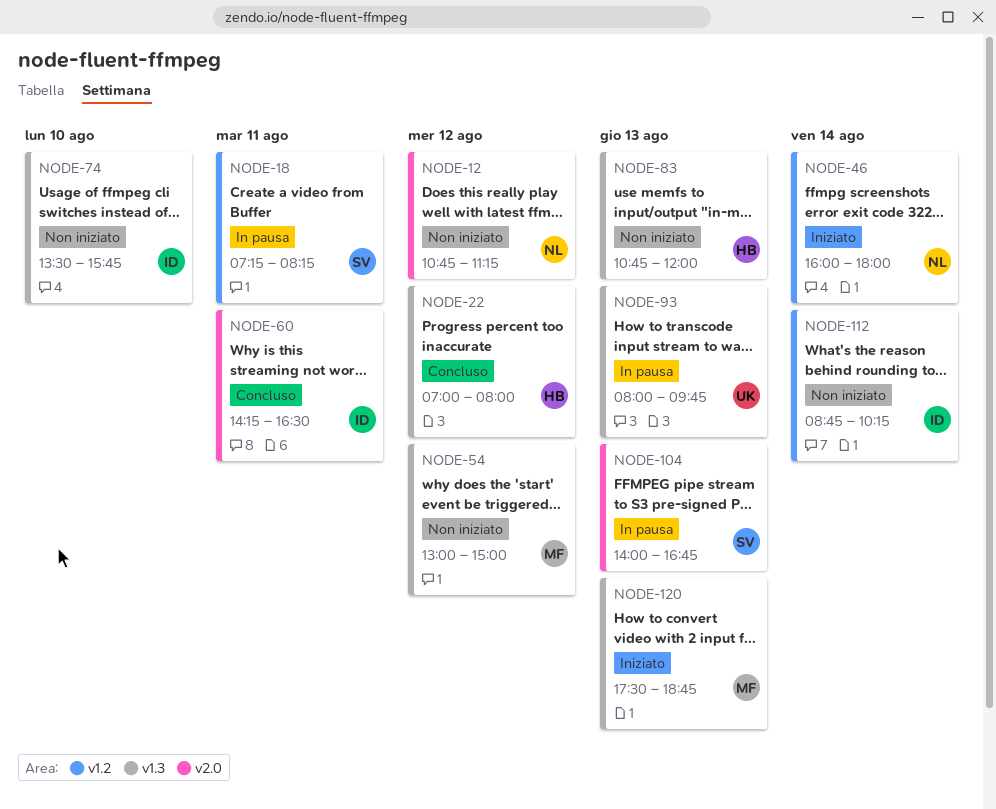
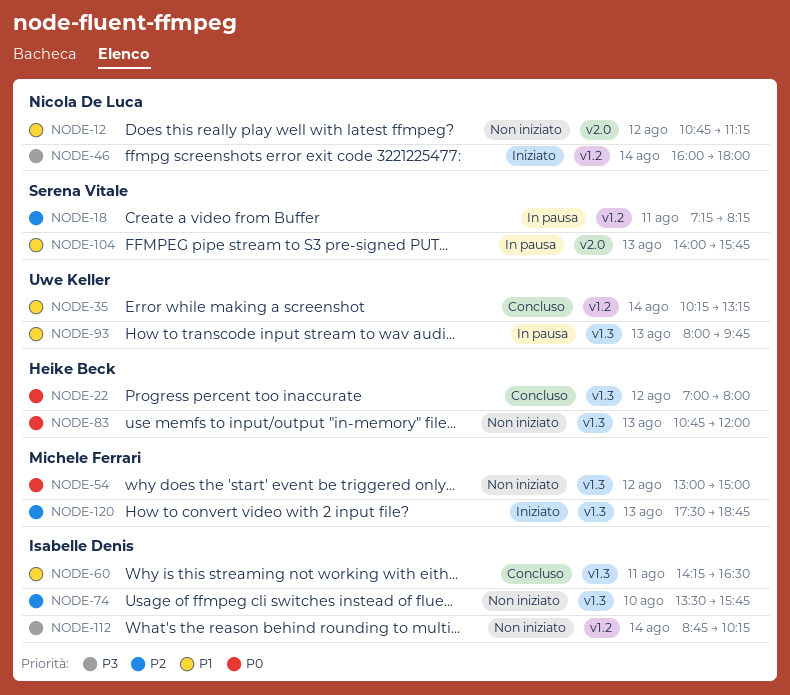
NODE-35: none -> present
NODE-60, label: v2.0 -> v1.3
NODE-104, ends: 16:45 -> 15:45

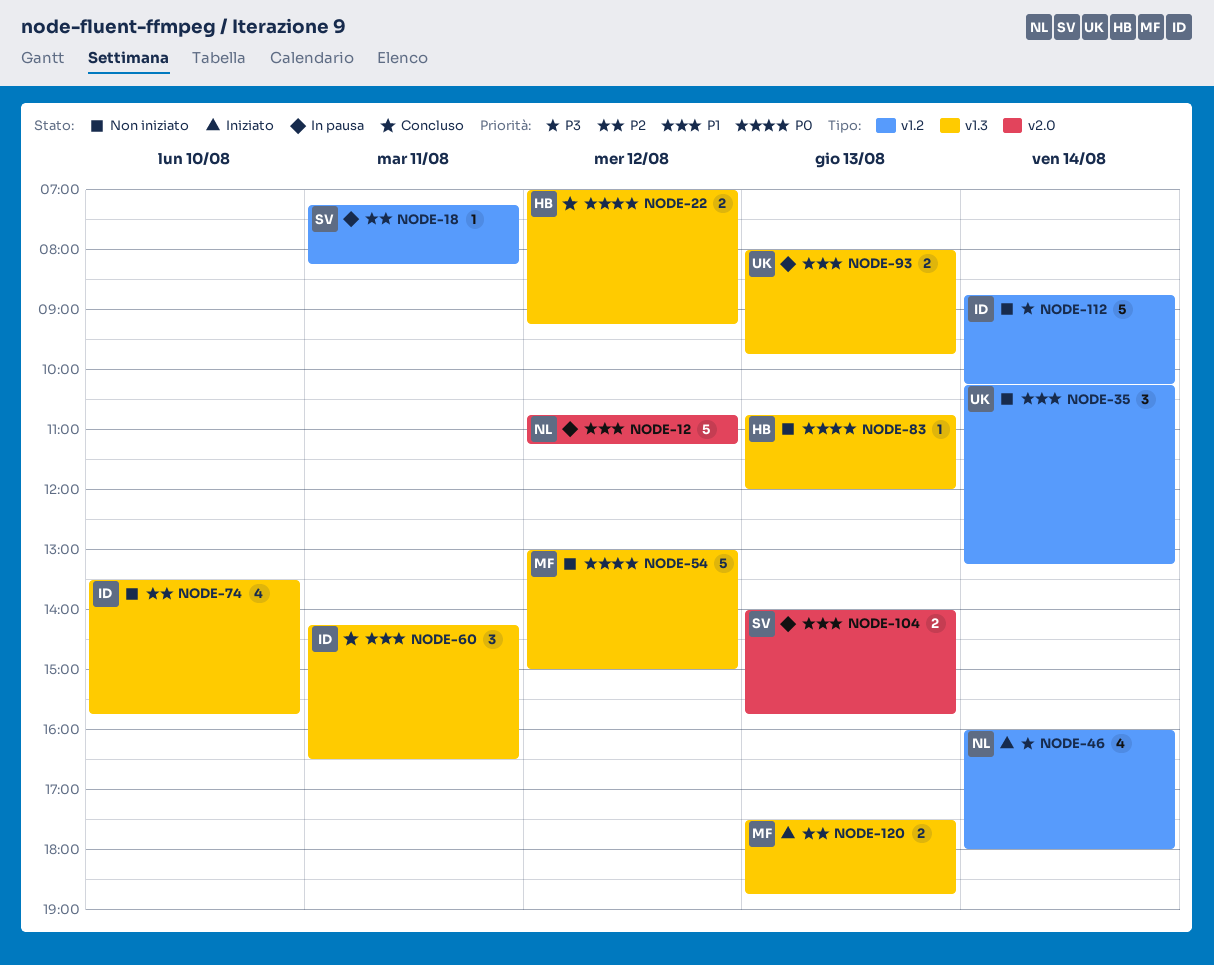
NODE-12, status: Non iniziato -> In pausa
NODE-22, ends: 08:00 -> 09:15
NODE-35, status: Concluso -> Non iniziato

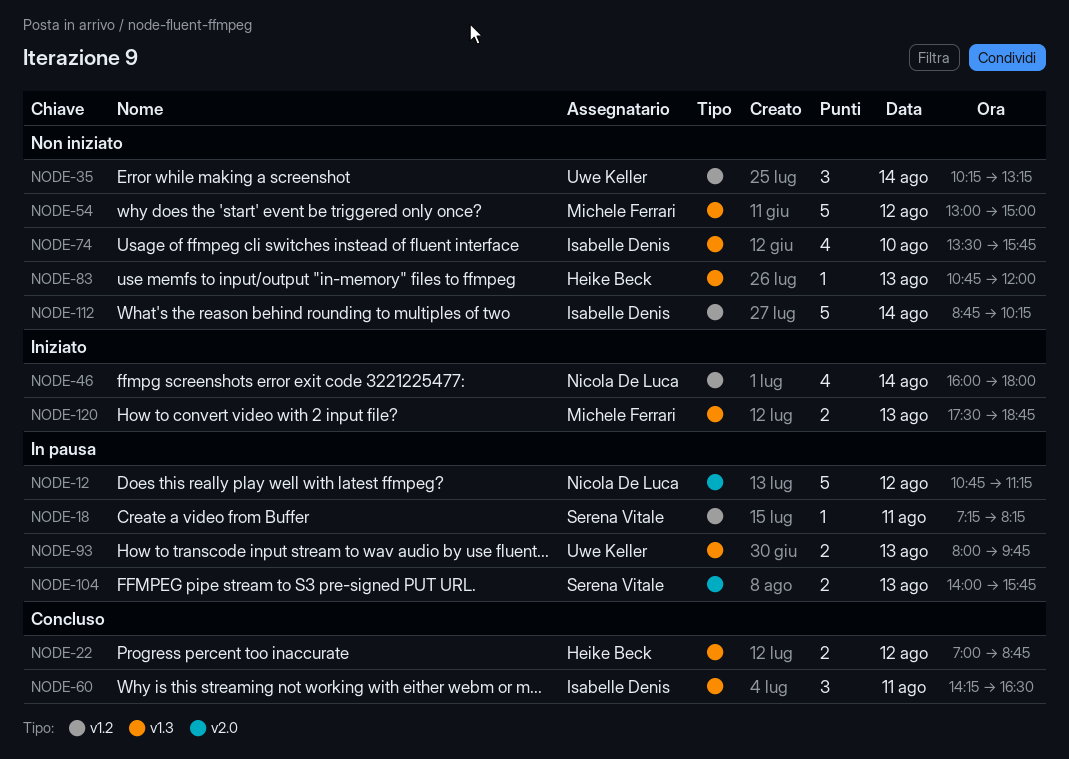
NODE-22, ends: 09:15 -> 08:45

